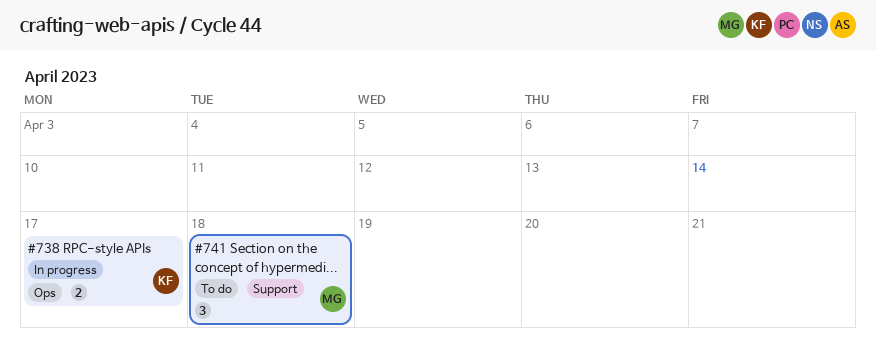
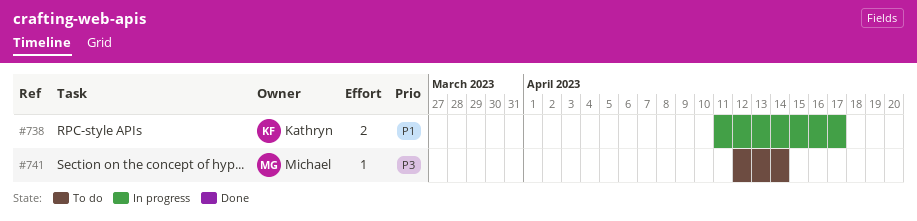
#741, estimate: 3 -> 1
#741, due: Apr 18 -> Apr 14

